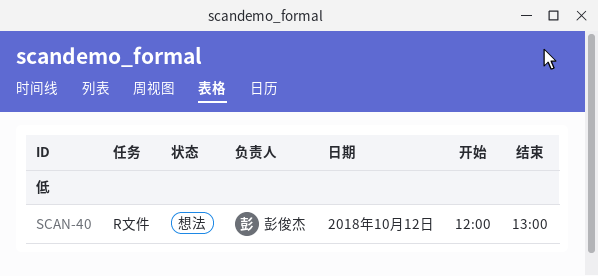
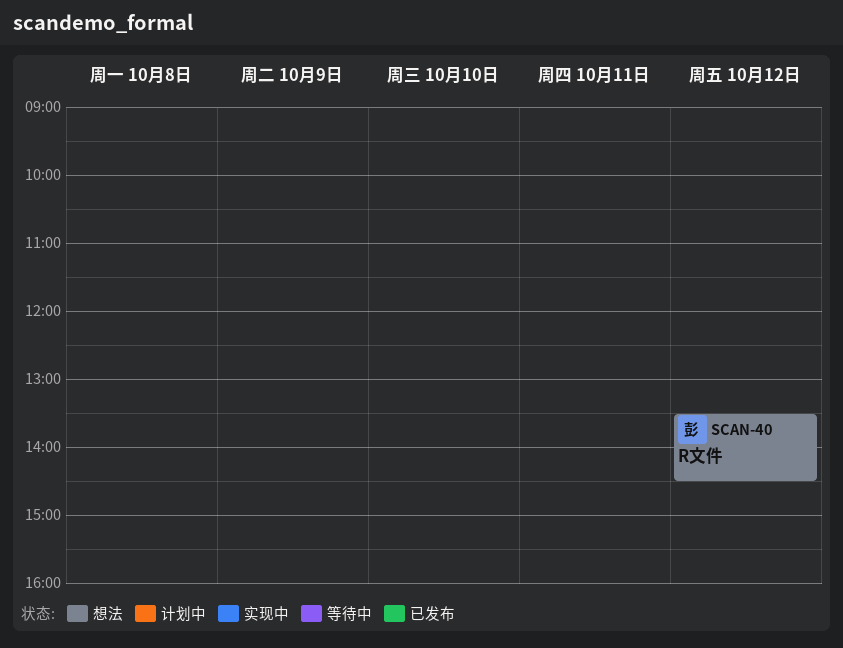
SCAN-40, begins: 12:00 -> 13:30
SCAN-40, ends: 13:00 -> 14:30

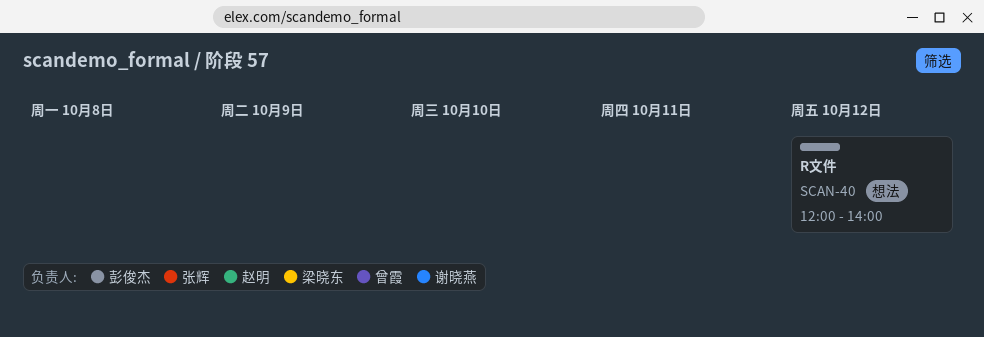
SCAN-40, begins: 13:30 -> 12:00
SCAN-40, ends: 14:30 -> 14:00

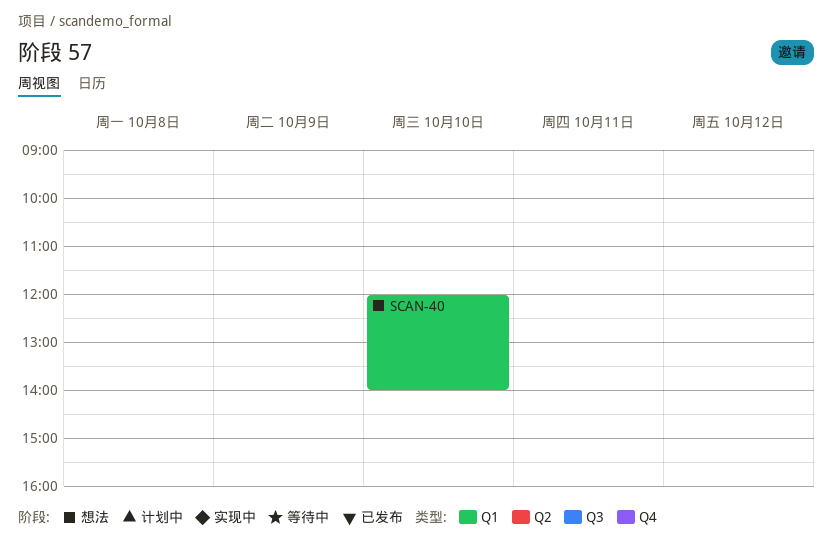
SCAN-40, day: Oct 12 -> Oct 10

